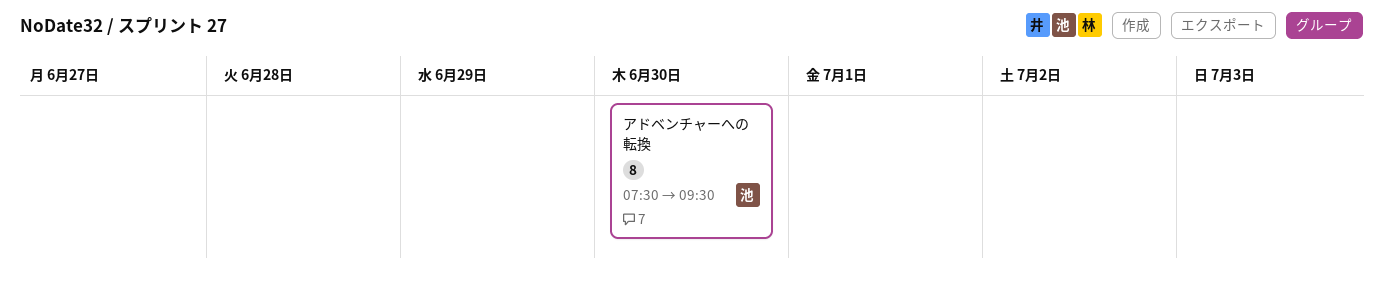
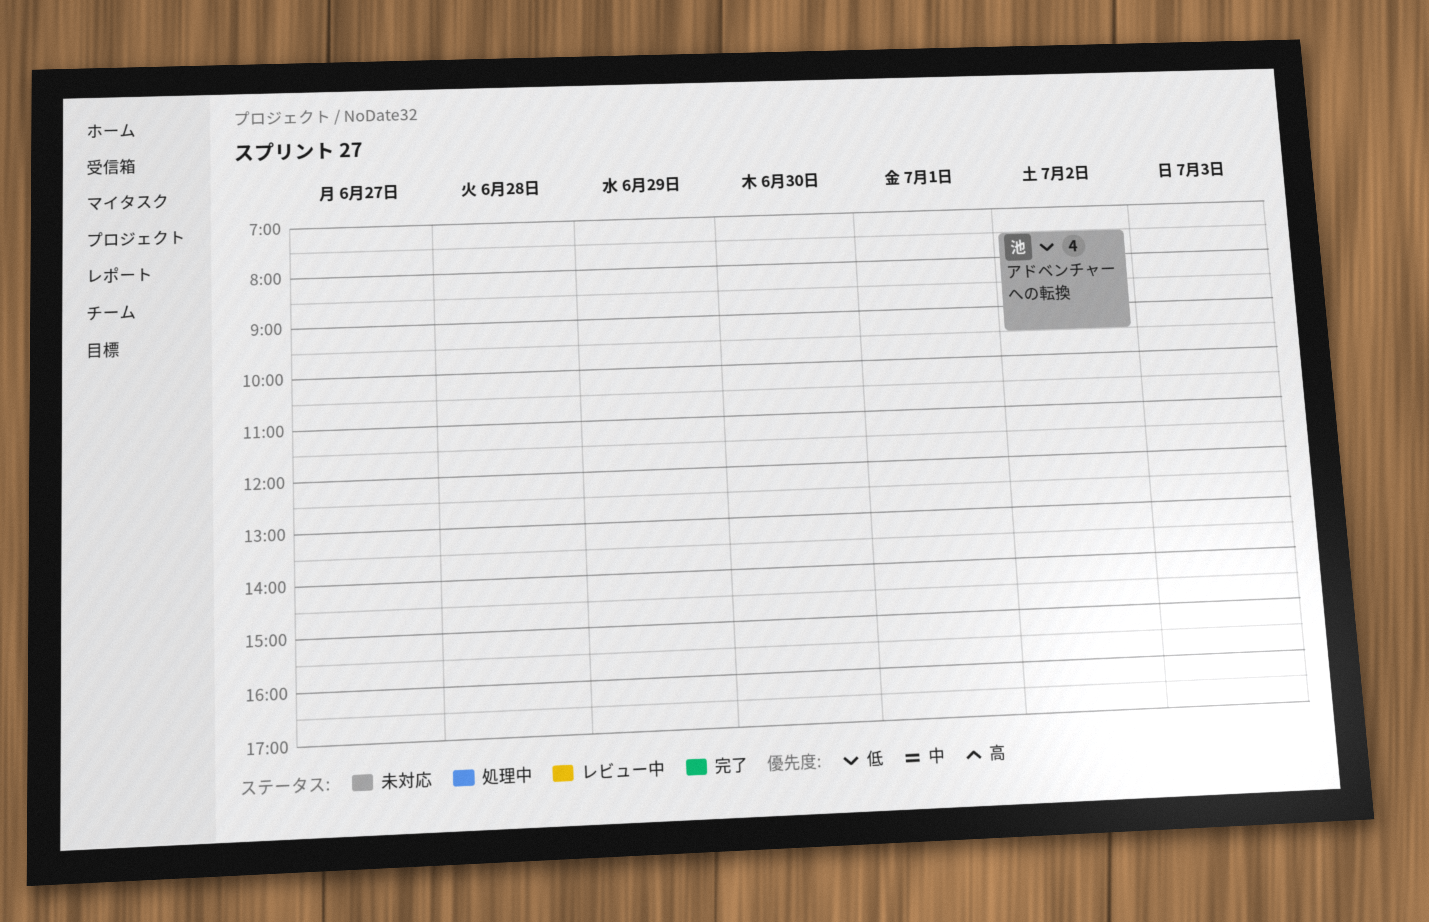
アドベンチャーへの転換, estimate: 8 -> 4
アドベンチャーへの転換, day: Jun 30 -> Jul 2

